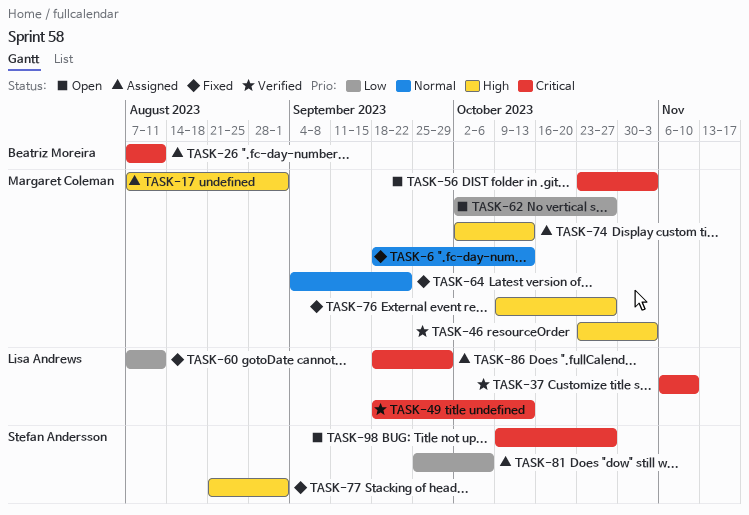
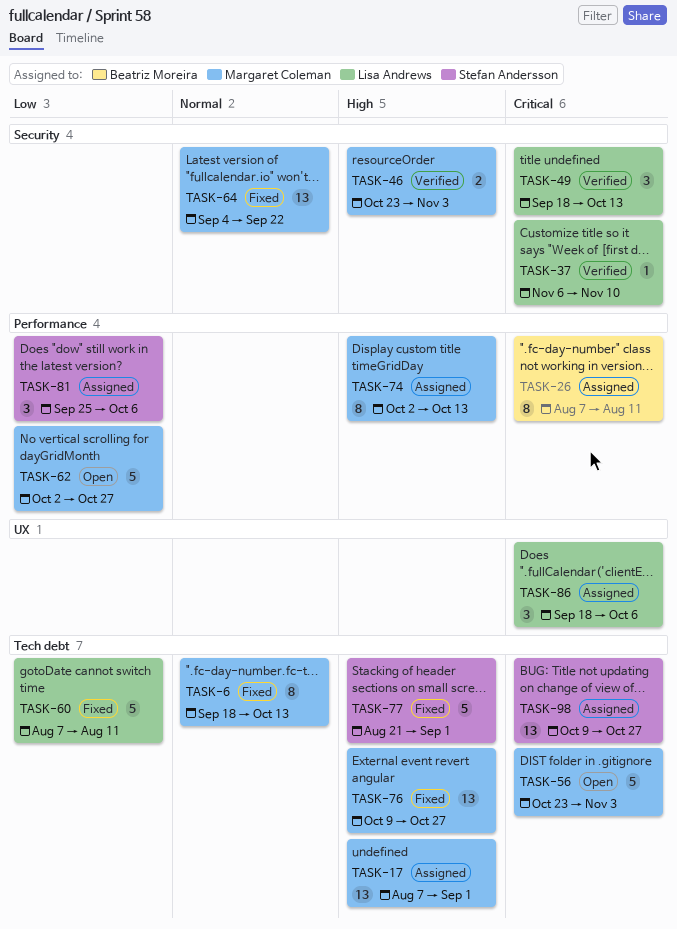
TASK-86, due: Sep 29 -> Oct 6
TASK-98, status: Open -> Assigned

